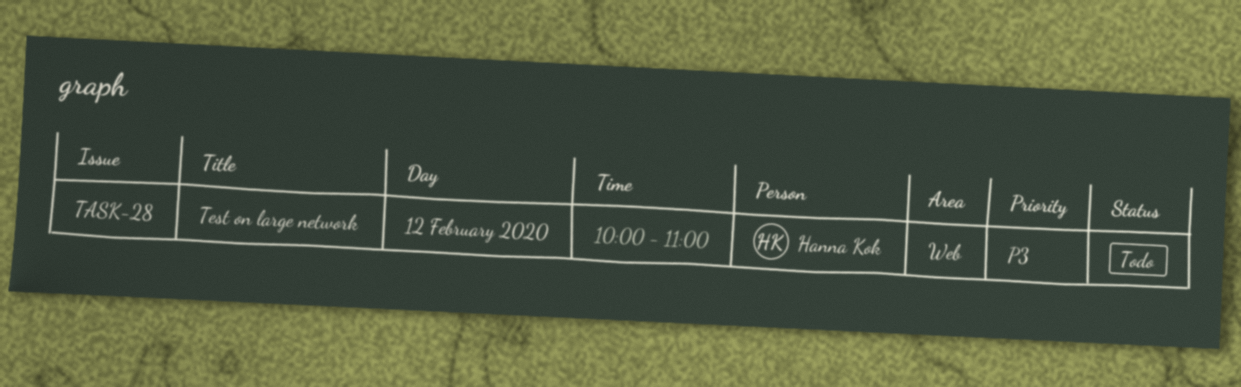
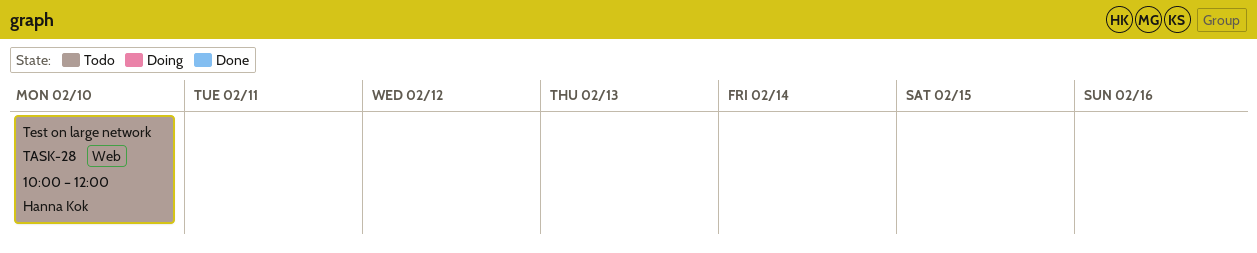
TASK-28, day: Feb 12 -> Feb 10
TASK-28, ends: 11:00 -> 12:00

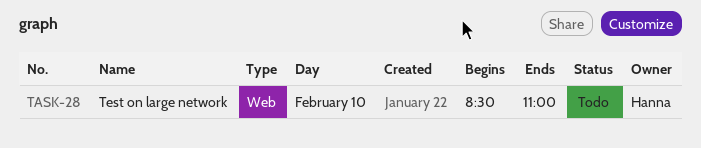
TASK-28, begins: 10:00 -> 08:30
TASK-28, ends: 12:00 -> 11:00

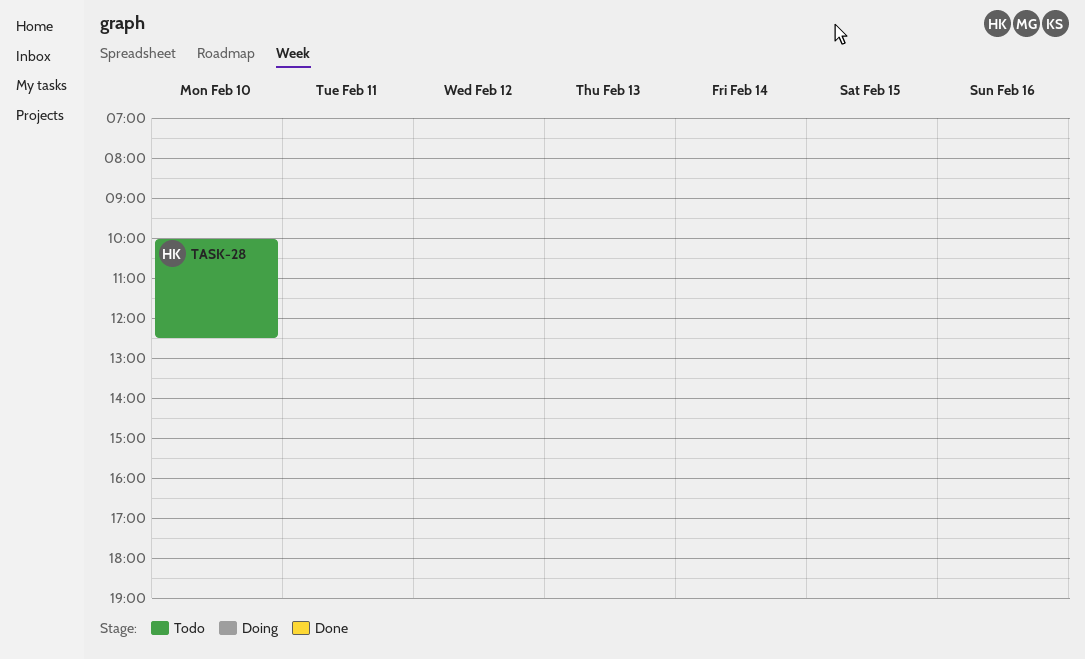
TASK-28, begins: 08:30 -> 10:00
TASK-28, ends: 11:00 -> 12:30

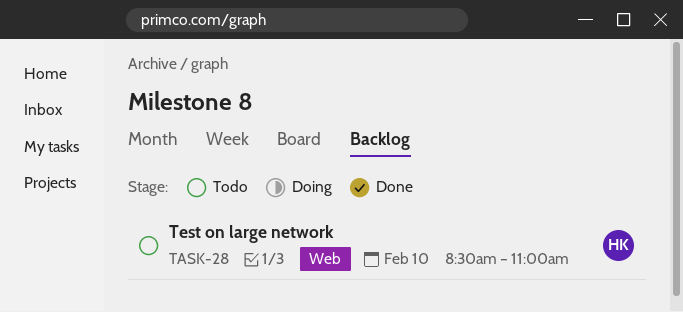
TASK-28, begins: 10:00 -> 08:30
TASK-28, ends: 12:30 -> 11:00

